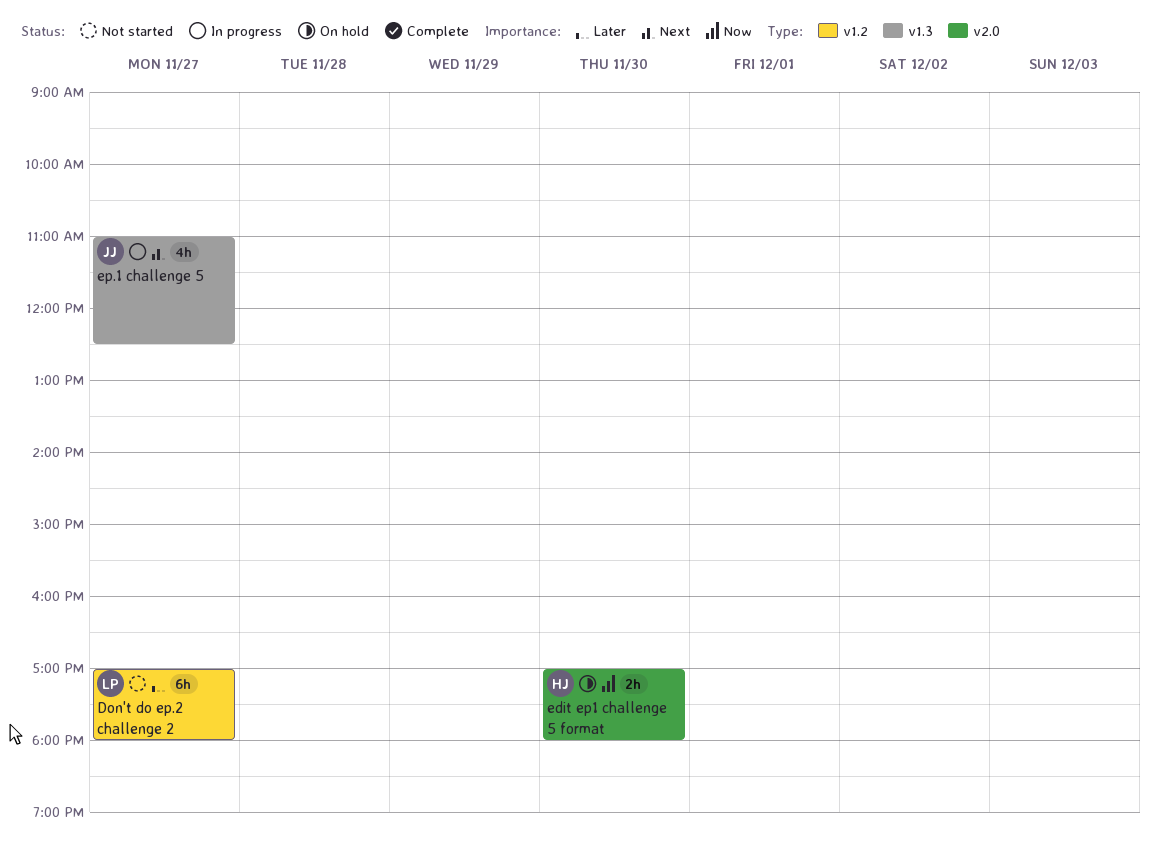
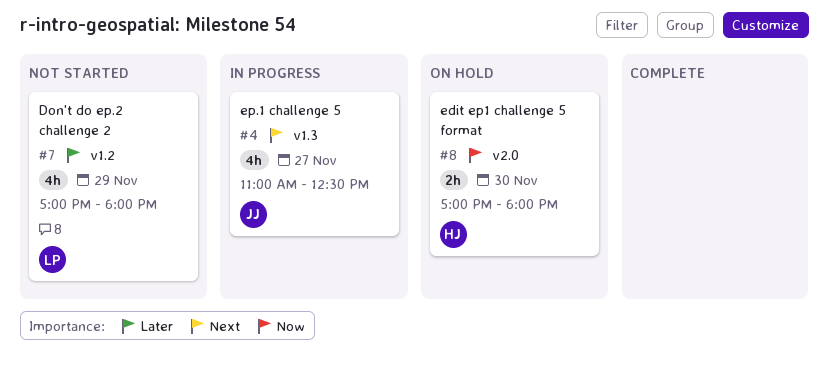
Don't do ep.2 challenge 2, estimate: 6h -> 4h
Don't do ep.2 challenge 2, day: Nov 27 -> Nov 29

